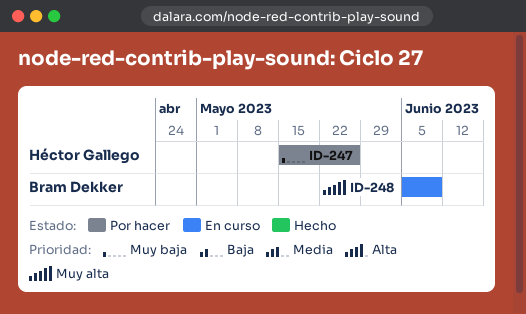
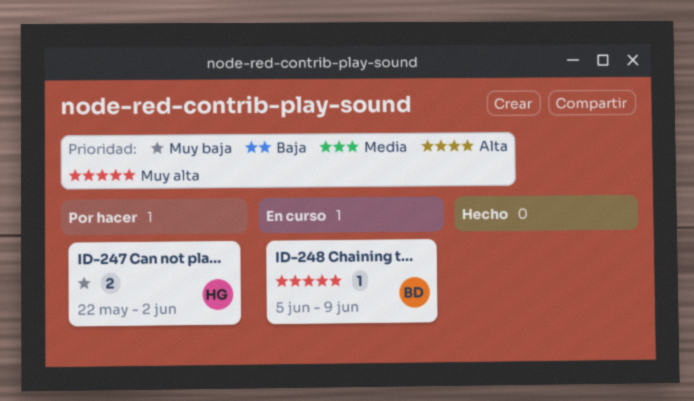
ID-247, start: May 15 -> May 22
ID-247, due: May 26 -> Jun 2

